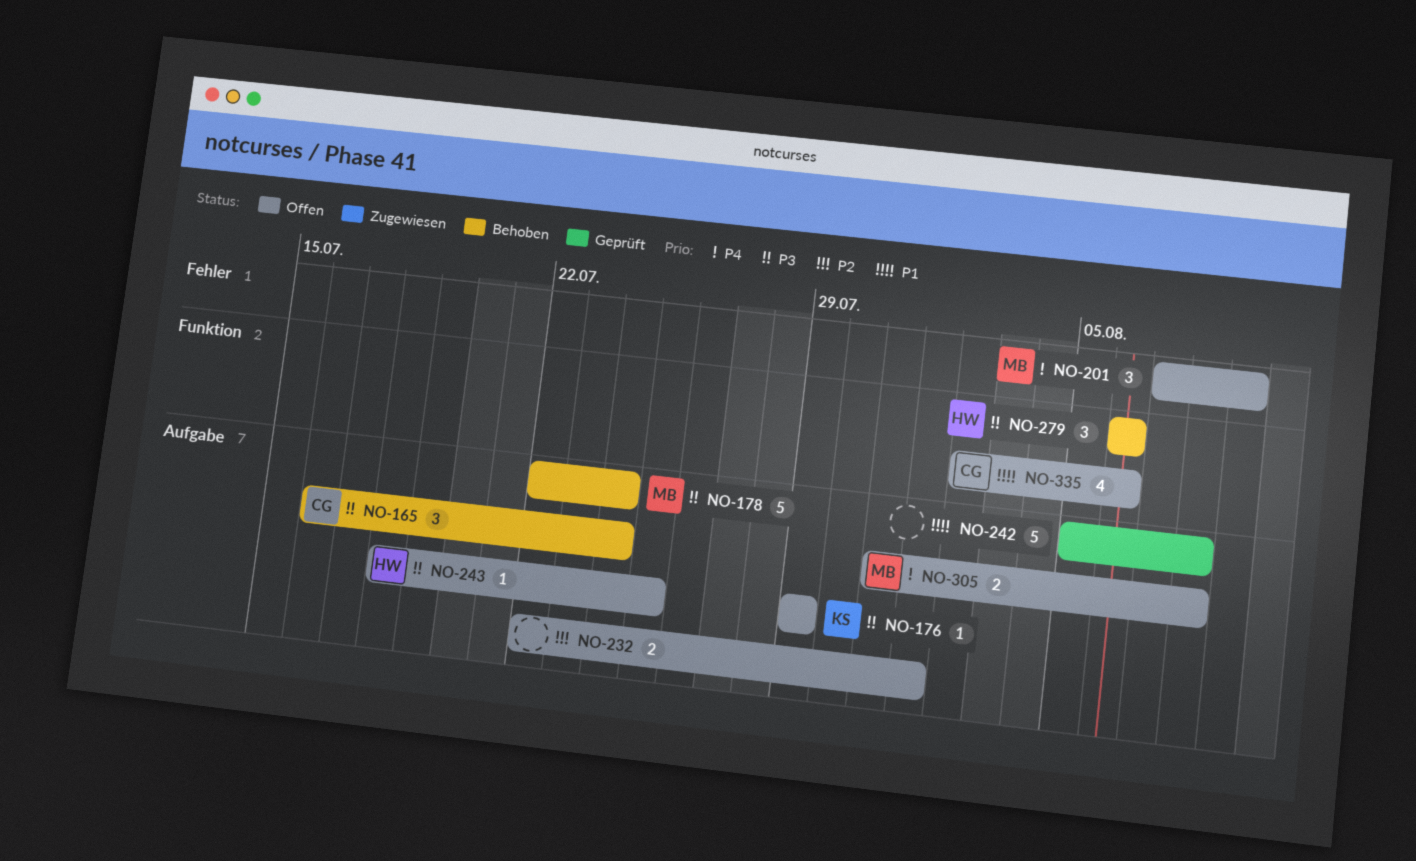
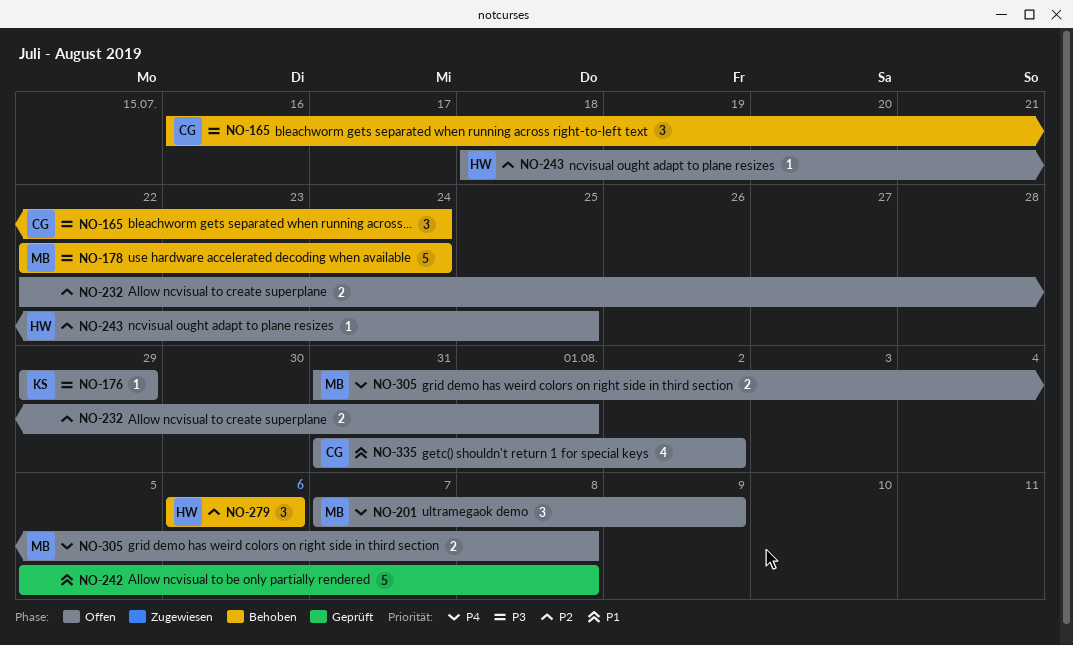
NO-243, priority: P3 -> P2
NO-279, priority: P3 -> P2
NO-335, start: Aug 2 -> Jul 31
NO-335, due: Aug 6 -> Aug 2

